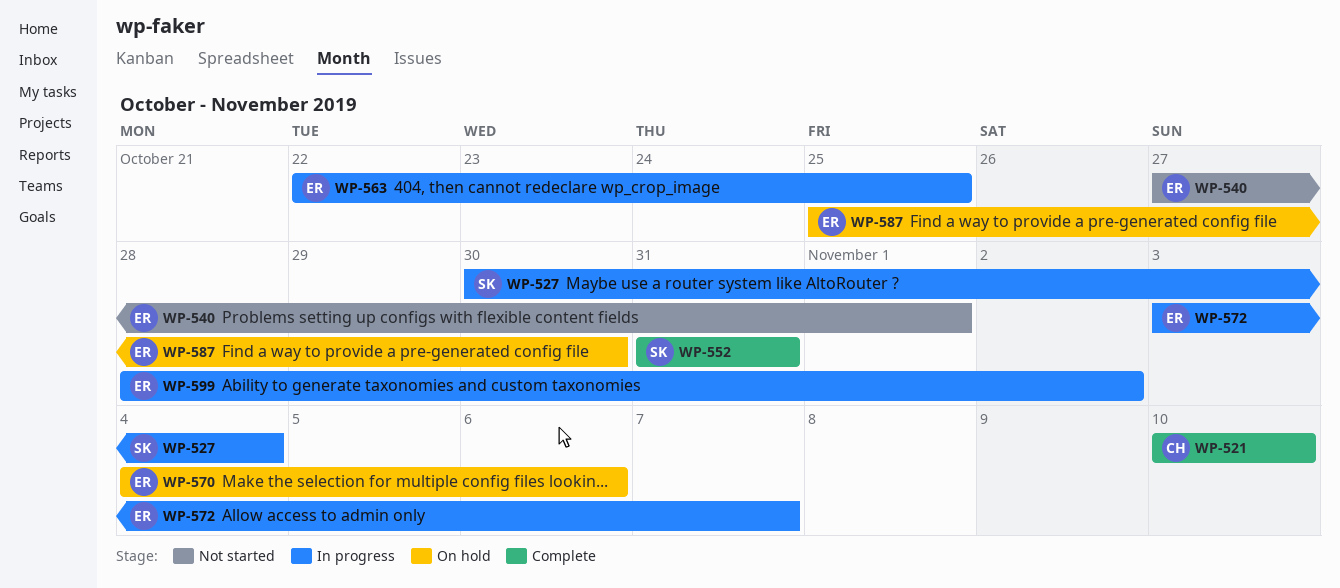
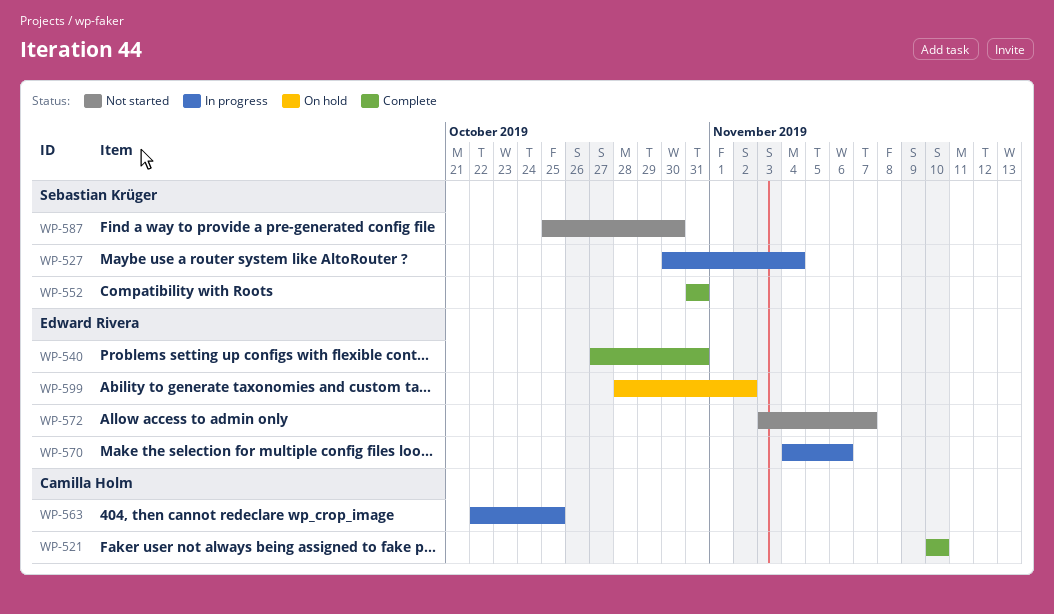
WP-540, status: Not started -> Complete
WP-540, due: Nov 1 -> Oct 31
WP-563, owner: Edward Rivera -> Camilla Holm
WP-570, status: On hold -> In progress
WP-572, status: In progress -> Not started
WP-587, status: On hold -> Not started
WP-587, owner: Edward Rivera -> Sebastian Krüger
WP-599, status: In progress -> On hold

